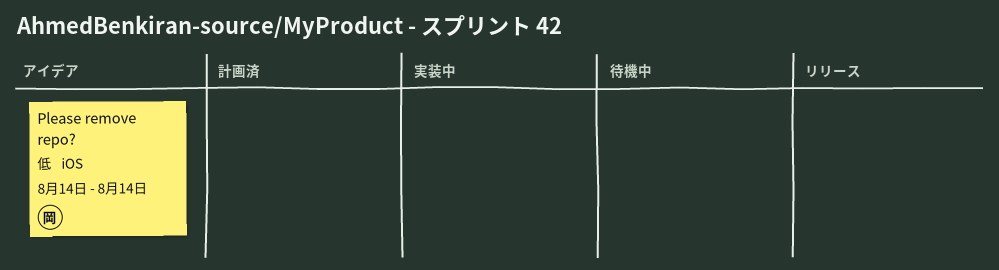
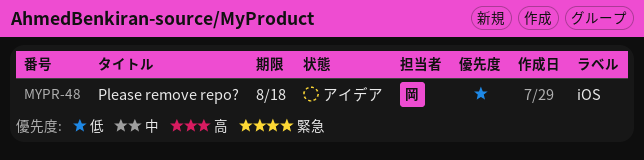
Please remove repo?, due: Aug 14 -> Aug 18

